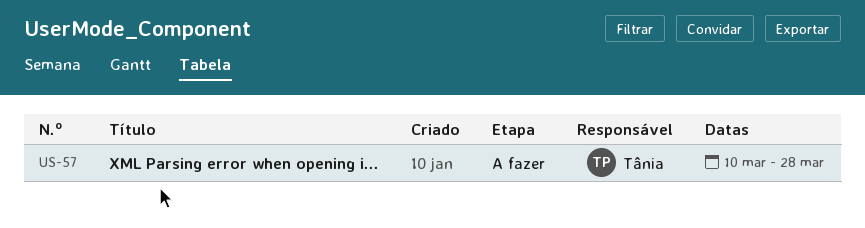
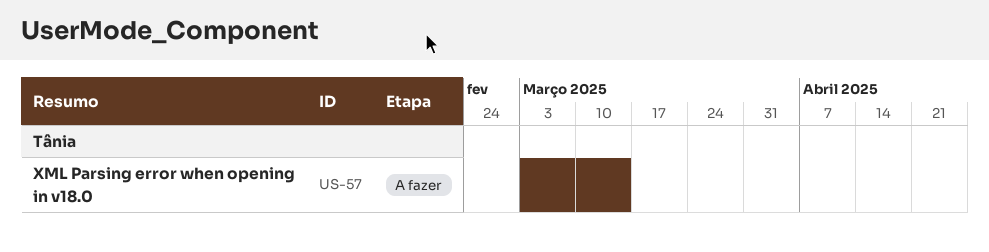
US-57, start: Mar 10 -> Mar 3
US-57, due: Mar 28 -> Mar 14

